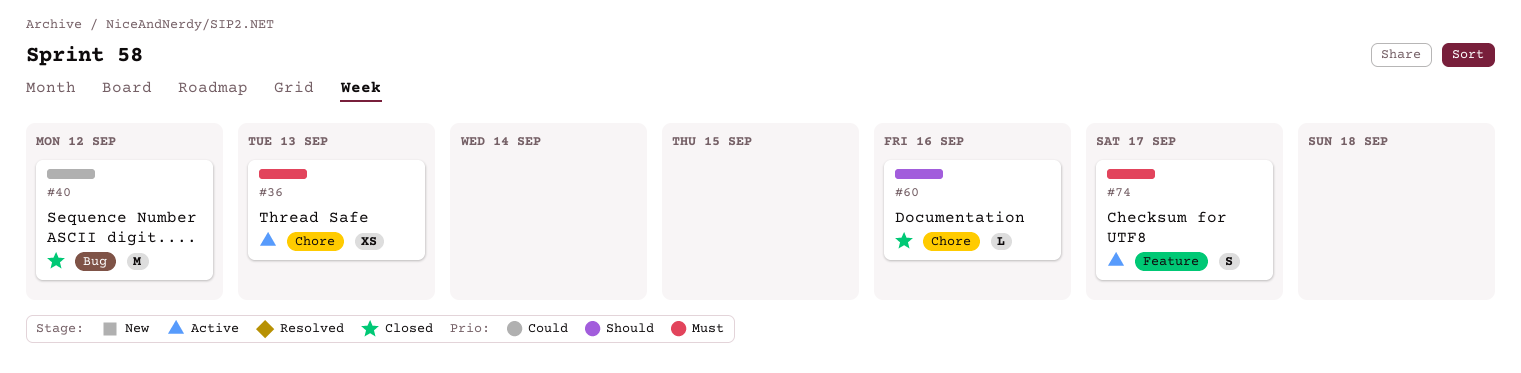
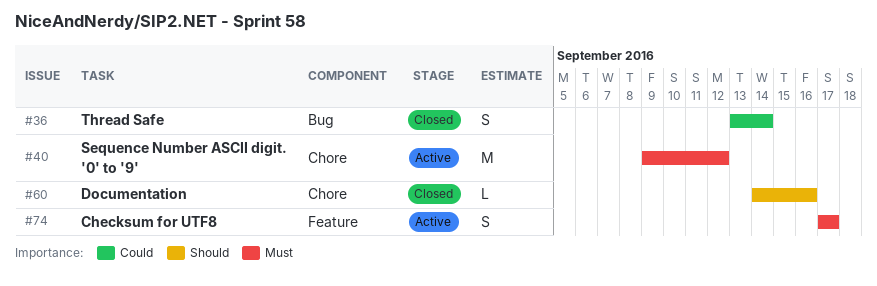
#36, status: Active -> Closed
#36, priority: Must -> Could
#36, label: Chore -> Bug
#36, estimate: XS -> S
#36, due: Sep 13 -> Sep 14
#40, status: Closed -> Active
#40, priority: Could -> Must
#40, label: Bug -> Chore

